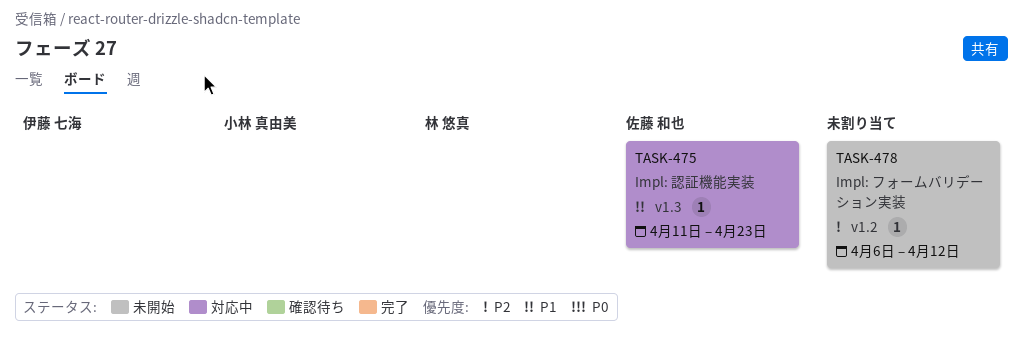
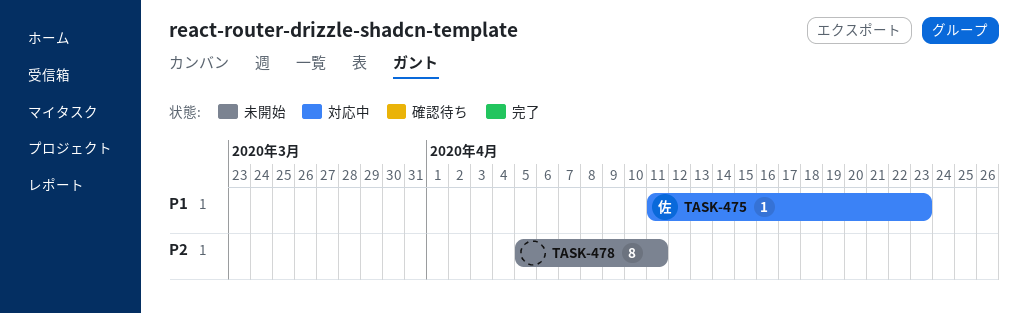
TASK-478, estimate: 1 -> 8
TASK-478, start: Apr 6 -> Apr 5
TASK-478, due: Apr 12 -> Apr 11

